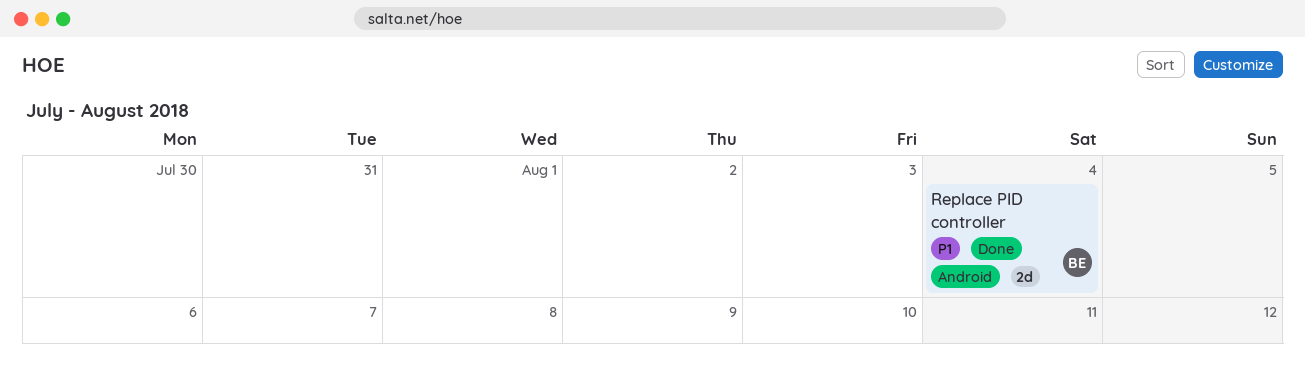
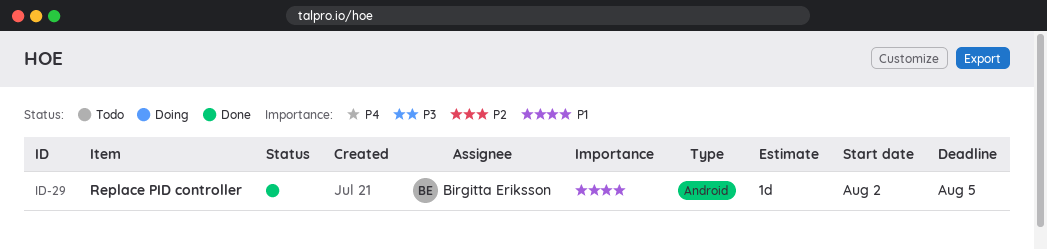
Replace PID controller, estimate: 2d -> 1d
Replace PID controller, due: Aug 4 -> Aug 5

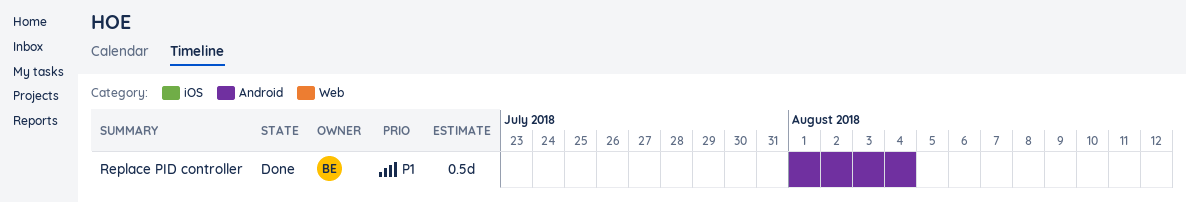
Replace PID controller, estimate: 1d -> 0.5d
Replace PID controller, start: Aug 2 -> Aug 1
Replace PID controller, due: Aug 5 -> Aug 4

